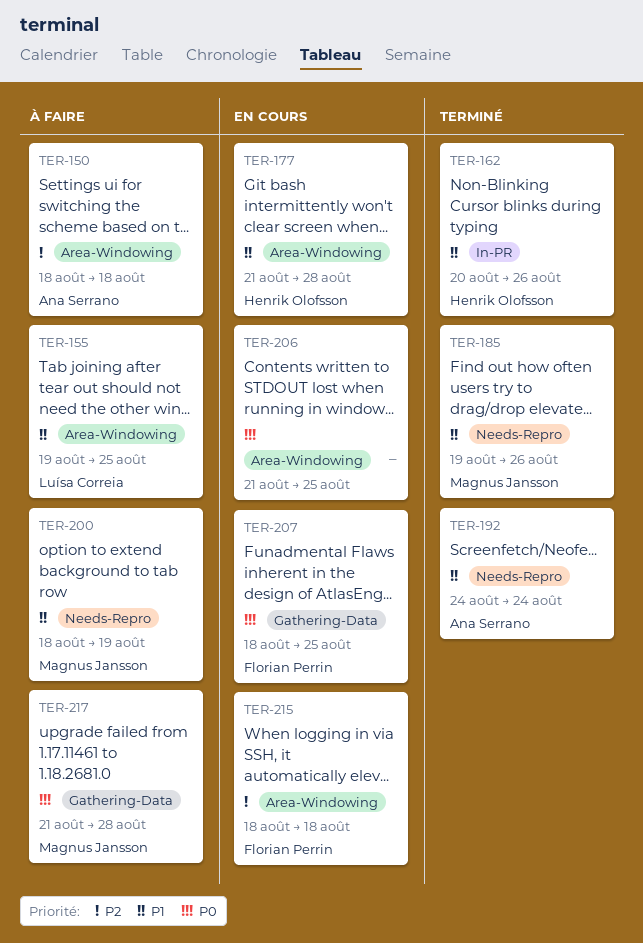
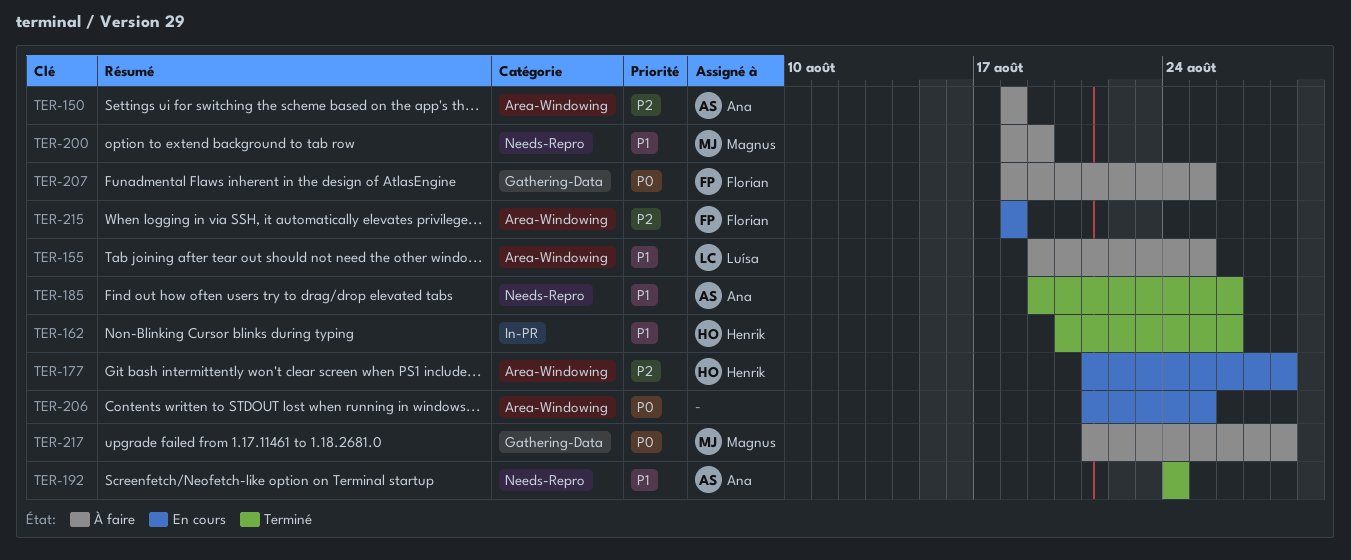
TER-177, priority: P1 -> P2
TER-185, owner: Magnus Jansson -> Ana Serrano
TER-207, status: En cours -> À faire

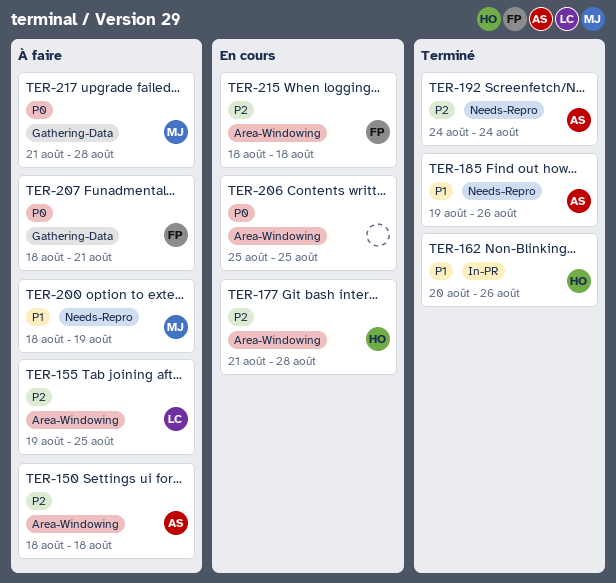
TER-155, priority: P1 -> P2
TER-192, priority: P1 -> P2
TER-206, start: Aug 21 -> Aug 25
TER-207, due: Aug 25 -> Aug 21

